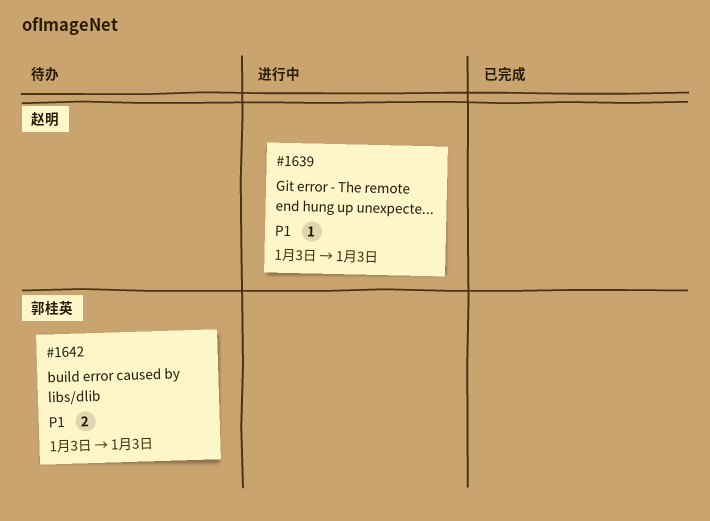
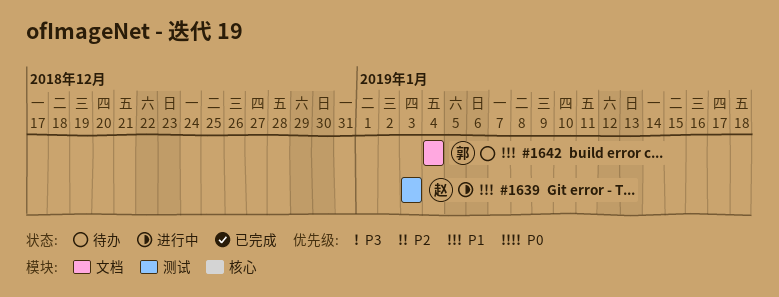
#1642, start: Jan 3 -> Jan 4
#1642, due: Jan 3 -> Jan 4

